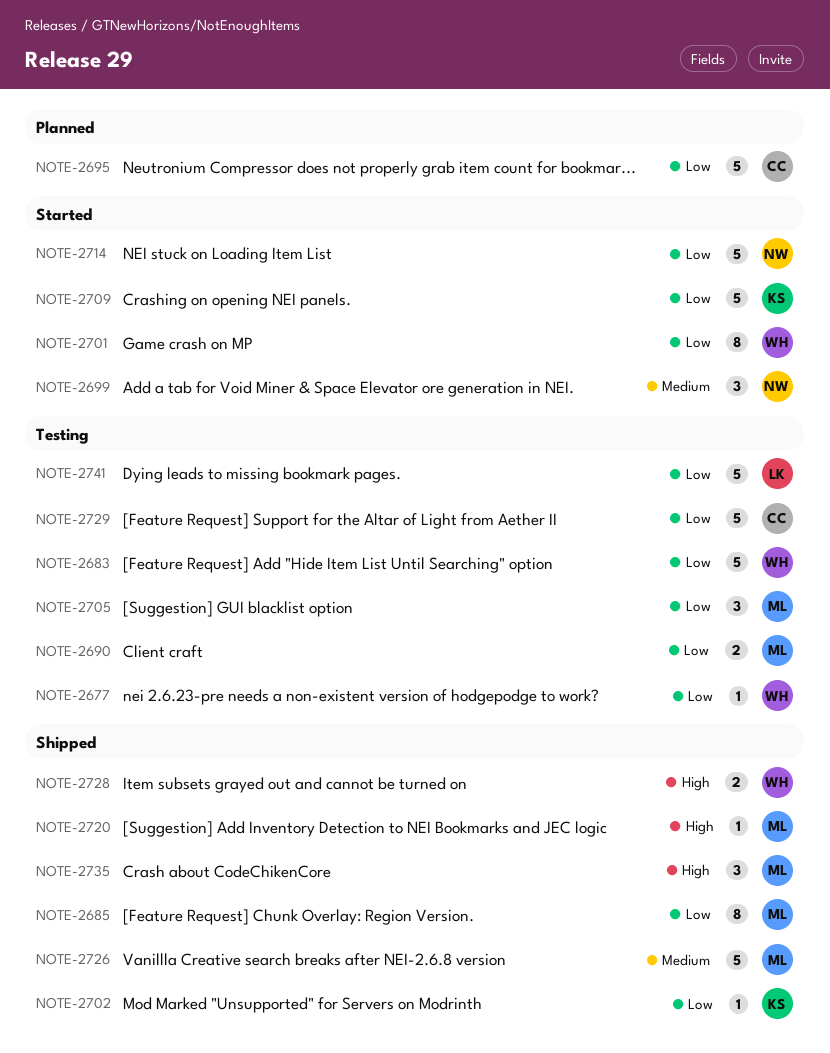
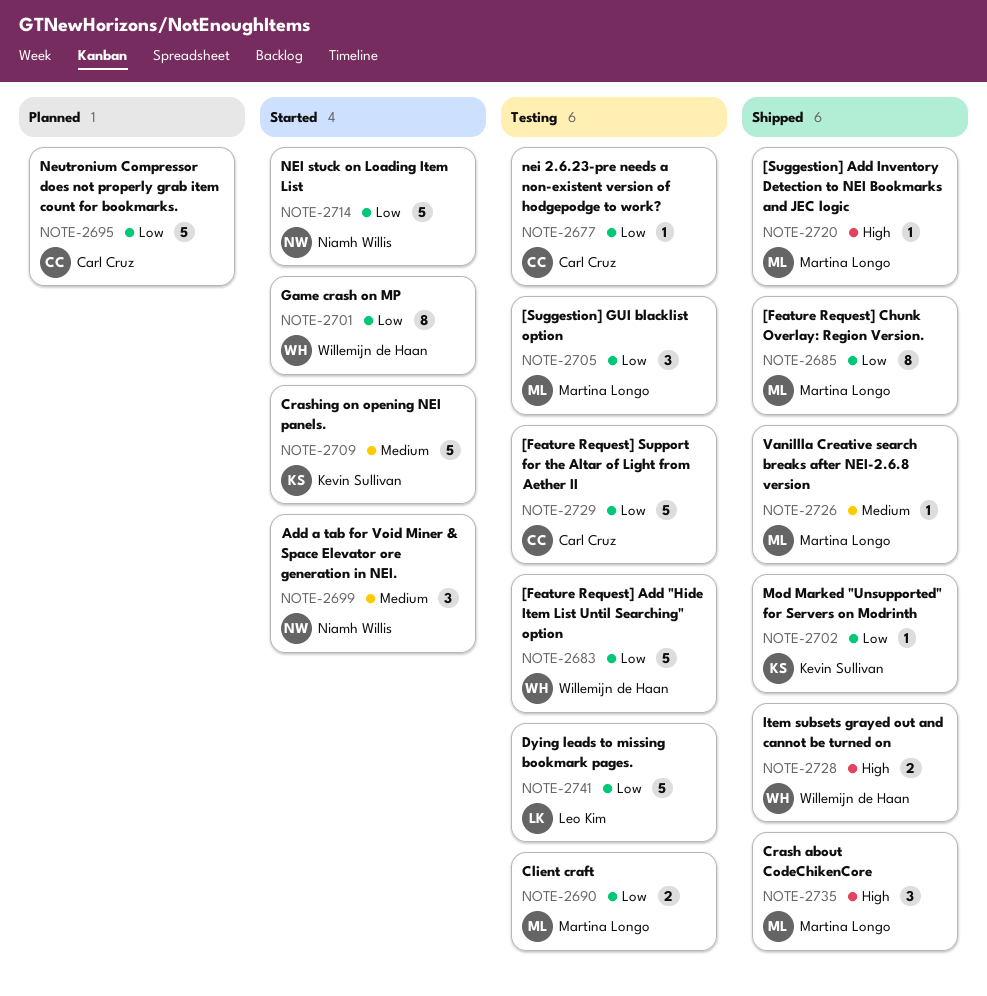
NOTE-2677, owner: Willemijn de Haan -> Carl Cruz
NOTE-2709, priority: Low -> Medium
NOTE-2726, estimate: 5 -> 1

